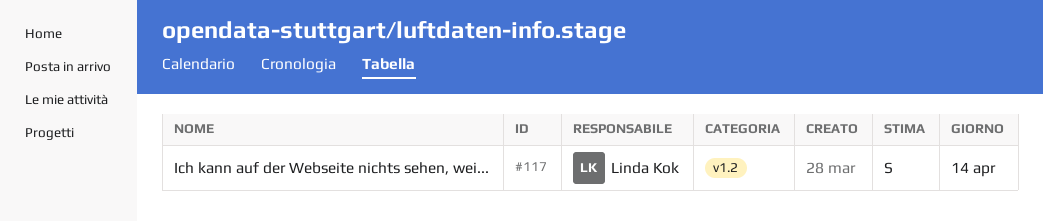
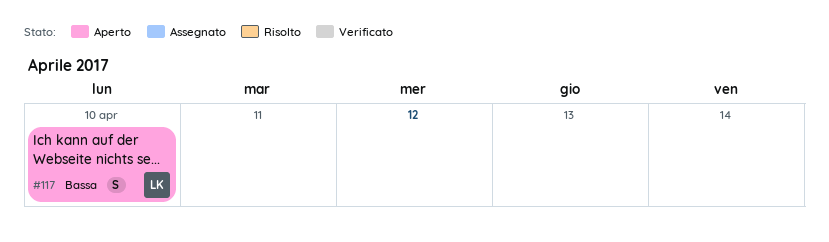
#117, day: Apr 14 -> Apr 10

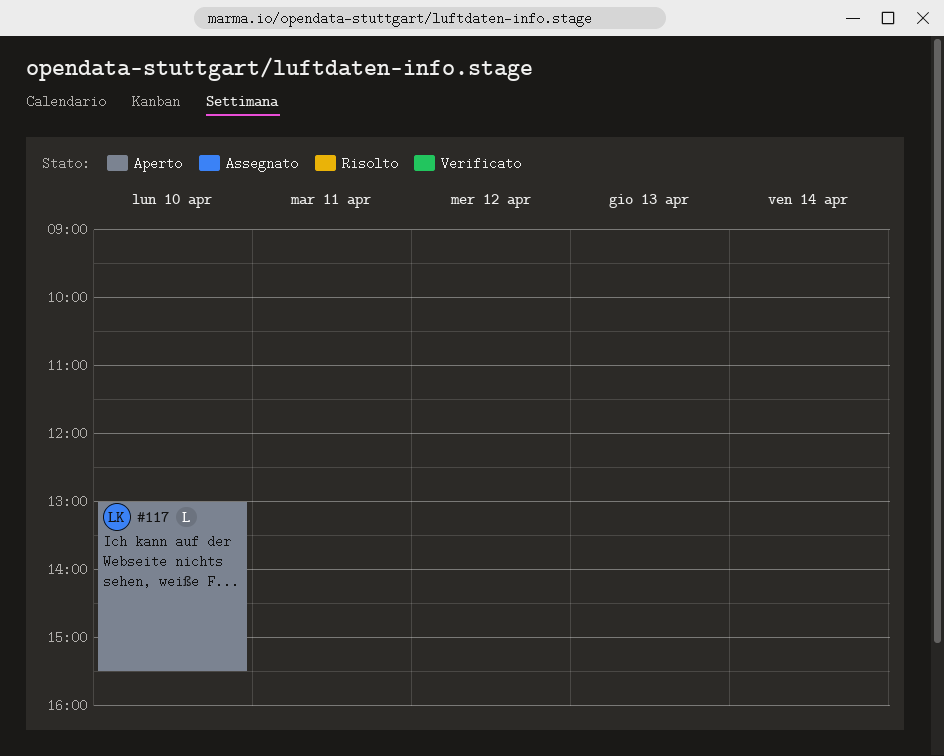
#117, estimate: S -> L

